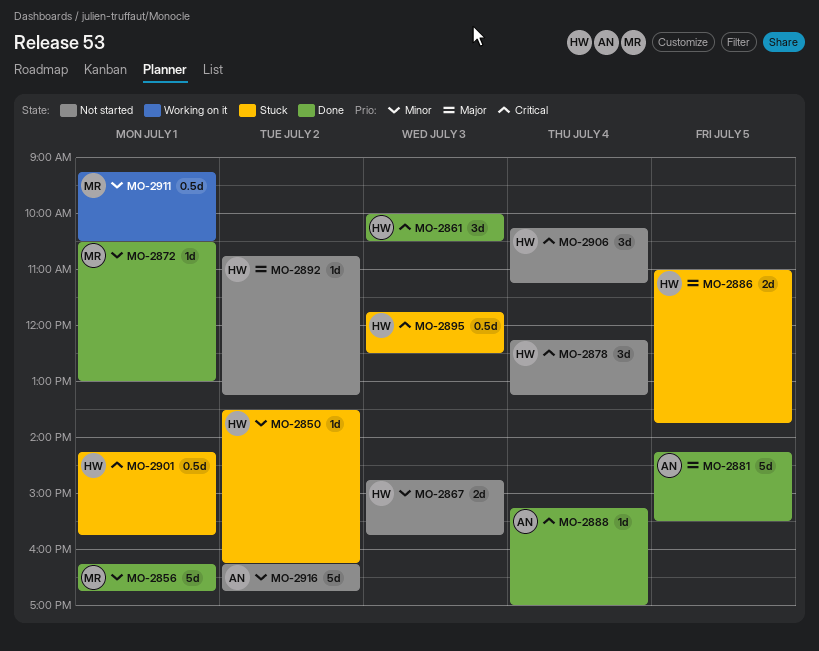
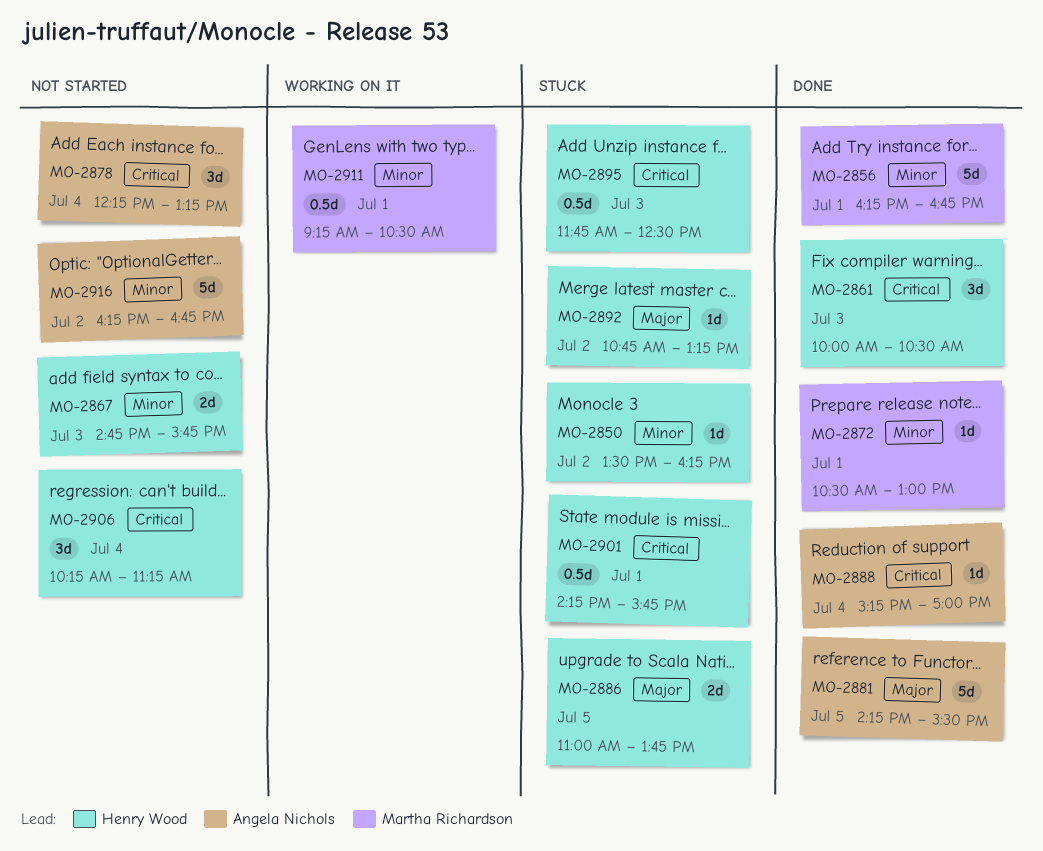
MO-2878, owner: Henry Wood -> Angela Nichols
MO-2892, status: Not started -> Stuck

